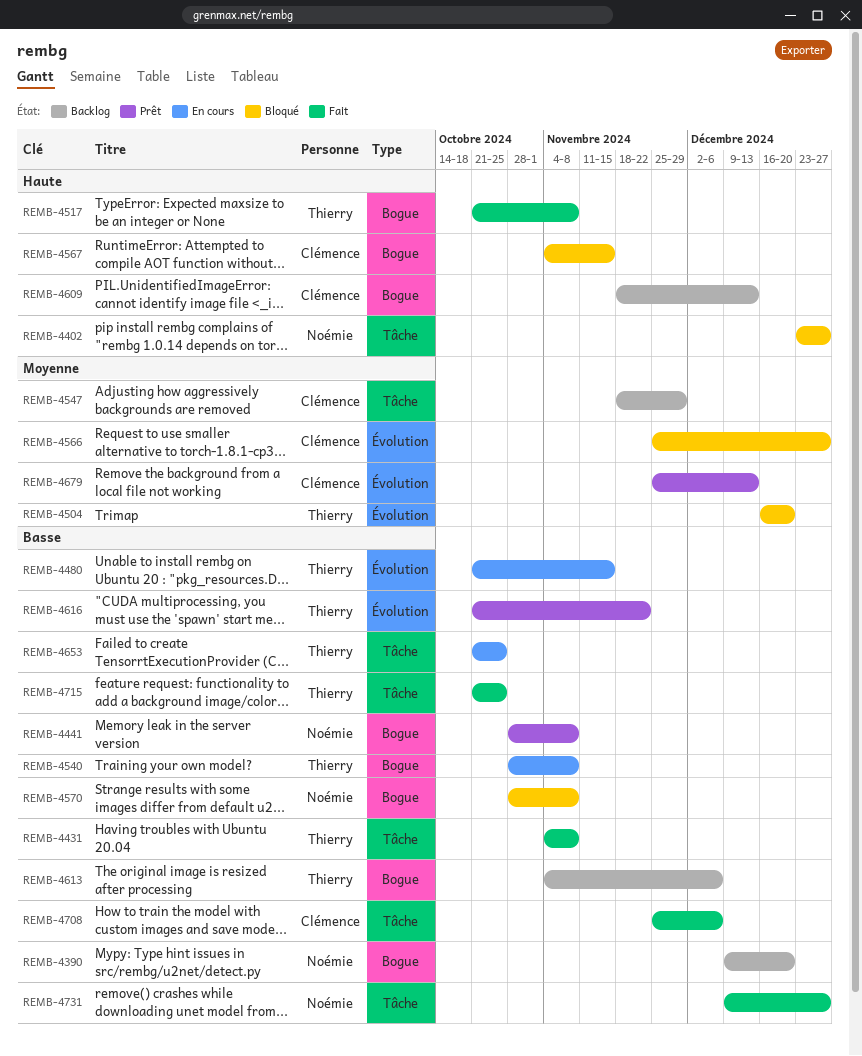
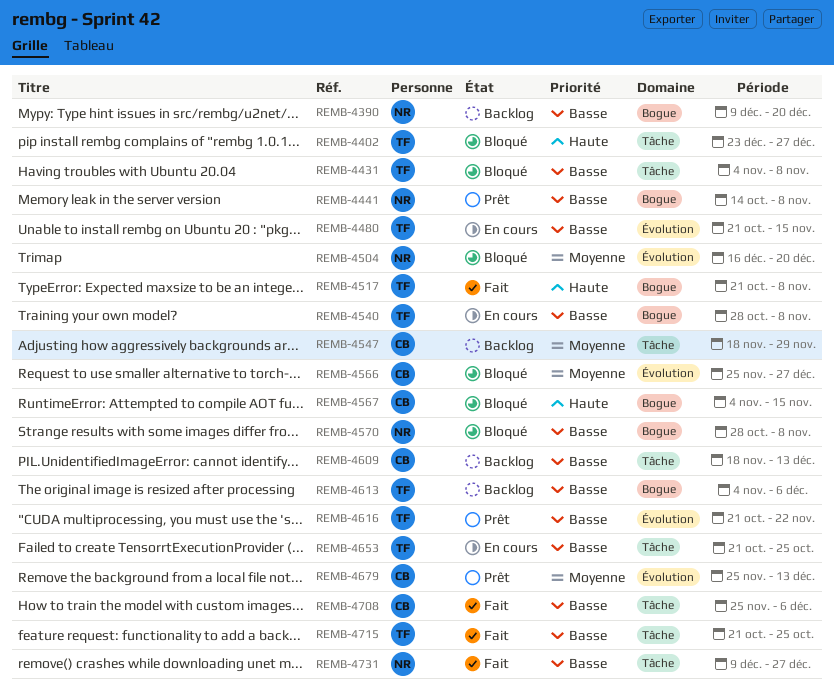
REMB-4402, owner: Noémie -> Thierry
REMB-4431, status: Fait -> Bloqué
REMB-4441, start: Oct 28 -> Oct 14
REMB-4504, owner: Thierry -> Noémie
REMB-4609, priority: Haute -> Basse
REMB-4609, label: Bogue -> Tâche

